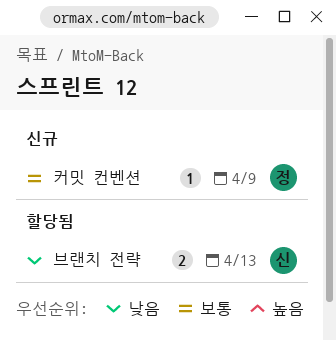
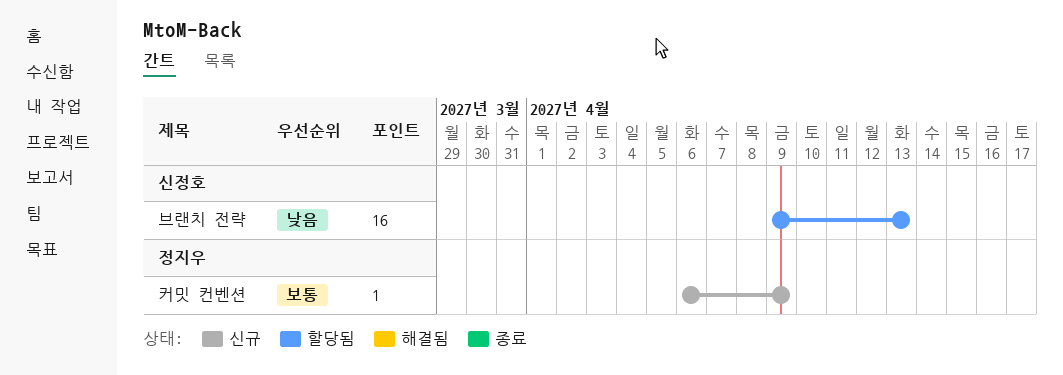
브랜치 전략, estimate: 2 -> 16

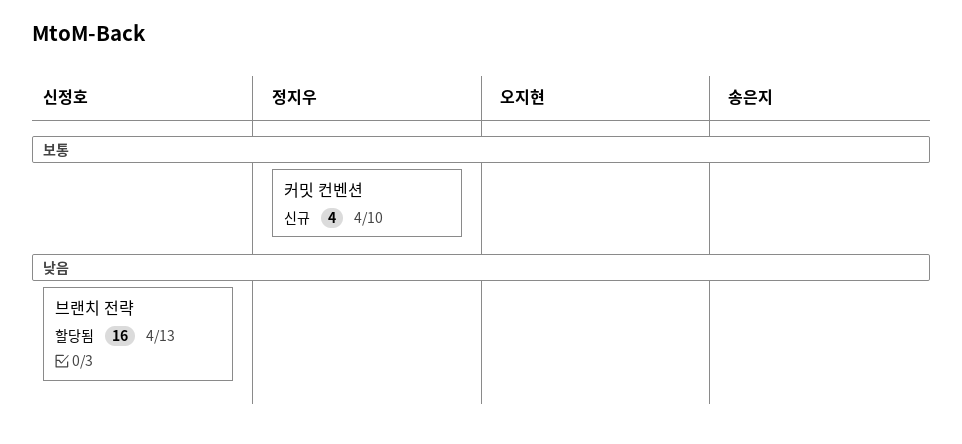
커밋 컨벤션, estimate: 1 -> 4
커밋 컨벤션, due: Apr 9 -> Apr 10

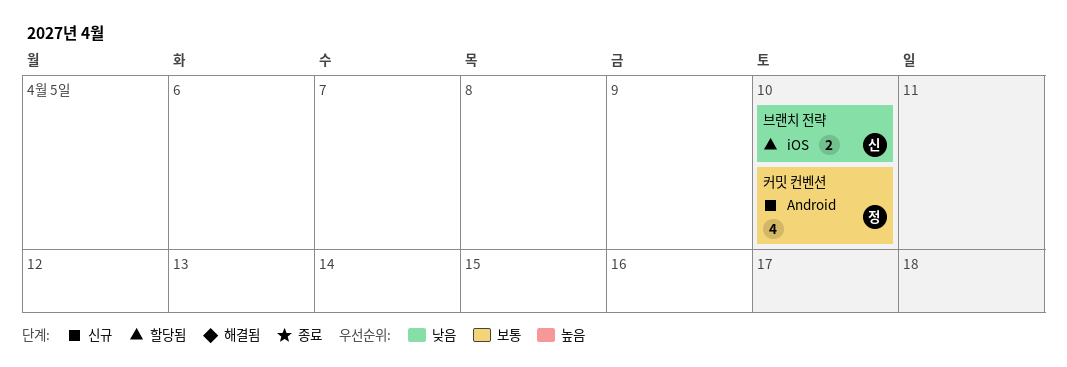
브랜치 전략, estimate: 16 -> 2
브랜치 전략, due: Apr 13 -> Apr 10

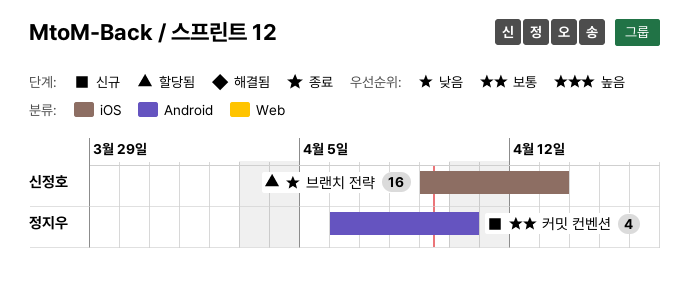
브랜치 전략, estimate: 2 -> 16
브랜치 전략, due: Apr 10 -> Apr 13

